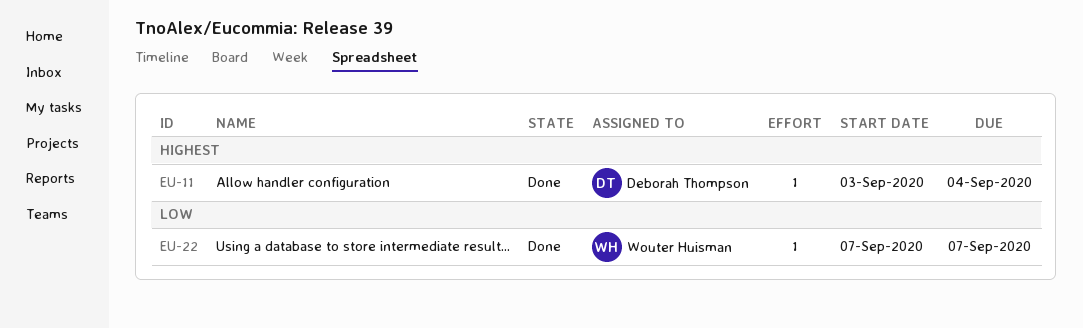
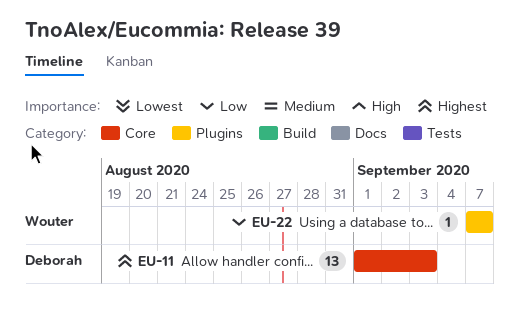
EU-11, estimate: 1 -> 13
EU-11, start: Sep 3 -> Sep 1
EU-11, due: Sep 4 -> Sep 3

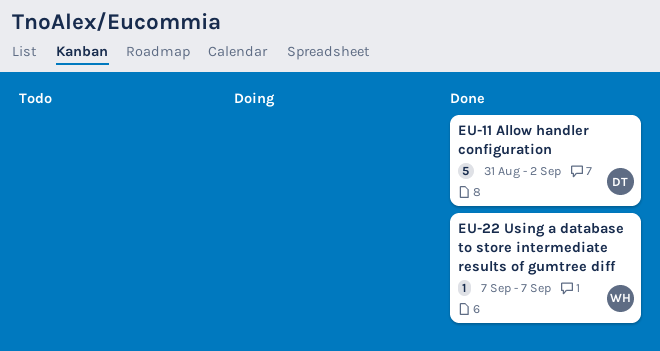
EU-11, estimate: 13 -> 5
EU-11, start: Sep 1 -> Aug 31
EU-11, due: Sep 3 -> Sep 2

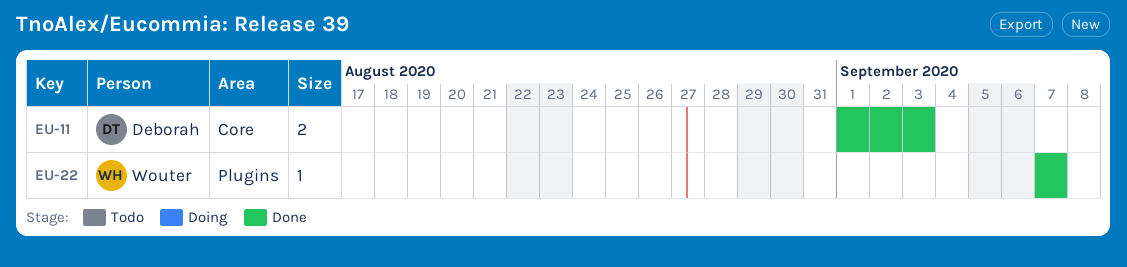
EU-11, estimate: 5 -> 2
EU-11, start: Aug 31 -> Sep 1
EU-11, due: Sep 2 -> Sep 3

